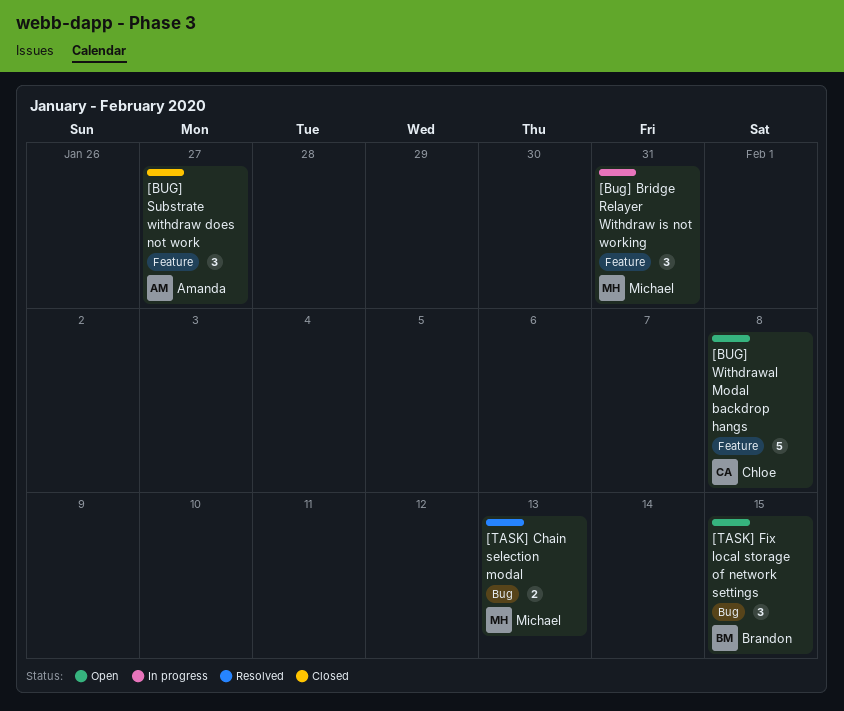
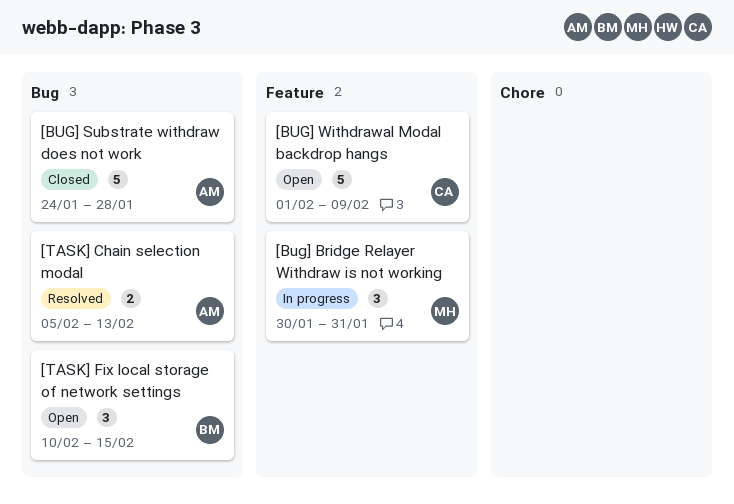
[BUG] Substrate withdraw does not work, label: Feature -> Bug
[BUG] Substrate withdraw does not work, estimate: 3 -> 5
[BUG] Substrate withdraw does not work, due: Jan 27 -> Jan 28
[BUG] Withdrawal Modal backdrop hangs, due: Feb 8 -> Feb 9
[TASK] Chain selection modal, owner: Michael -> Amanda

